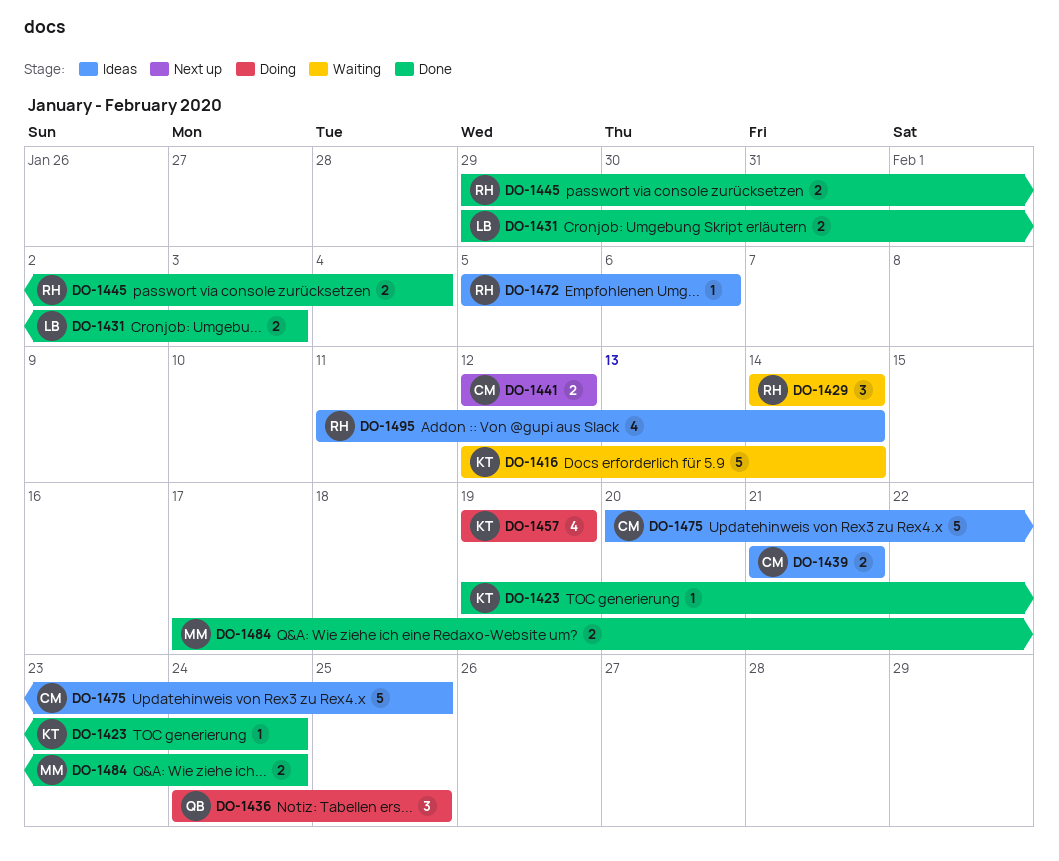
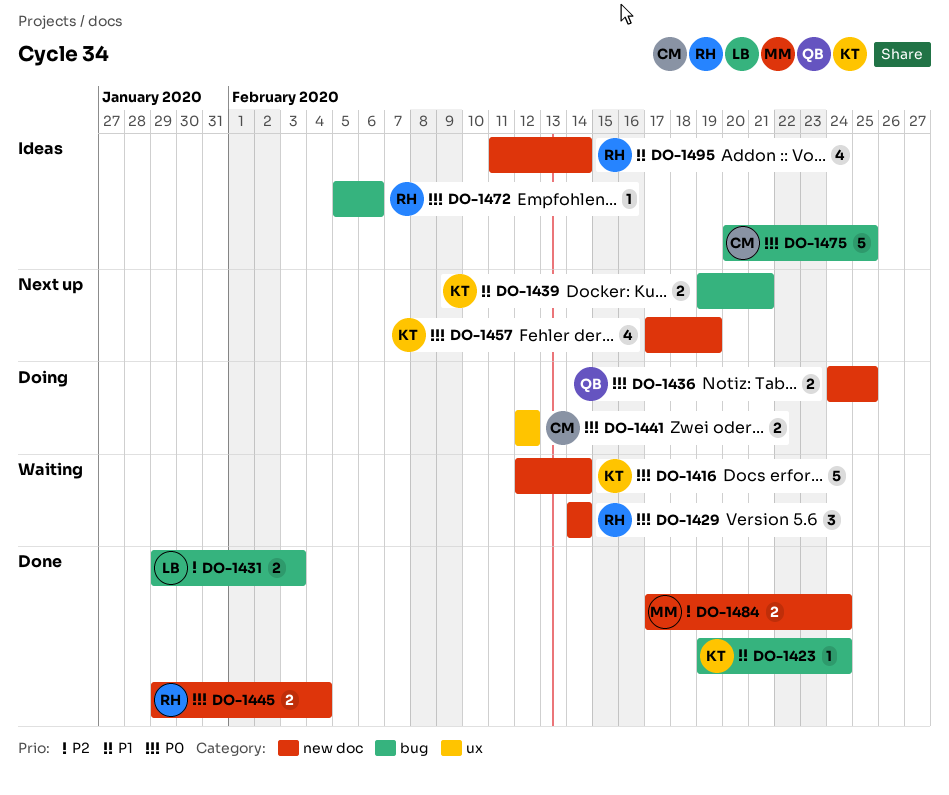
DO-1436, estimate: 3 -> 2
DO-1439, status: Ideas -> Next up
DO-1439, owner: CM -> KT
DO-1439, start: Feb 21 -> Feb 19
DO-1441, status: Next up -> Doing
DO-1457, status: Doing -> Next up
DO-1457, start: Feb 19 -> Feb 17

